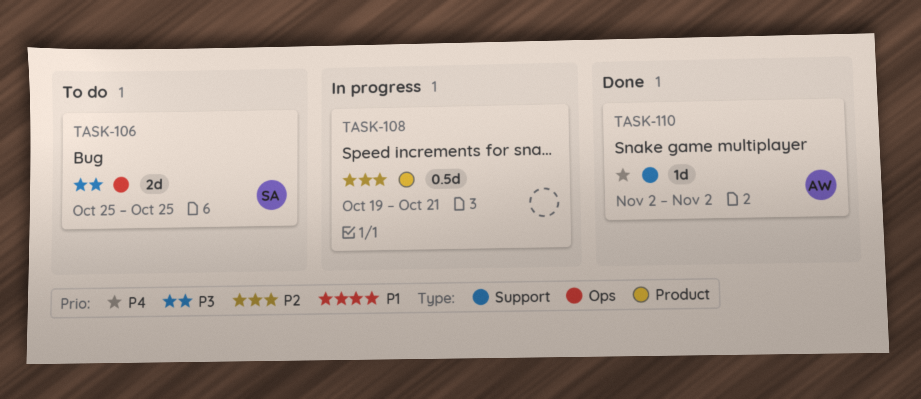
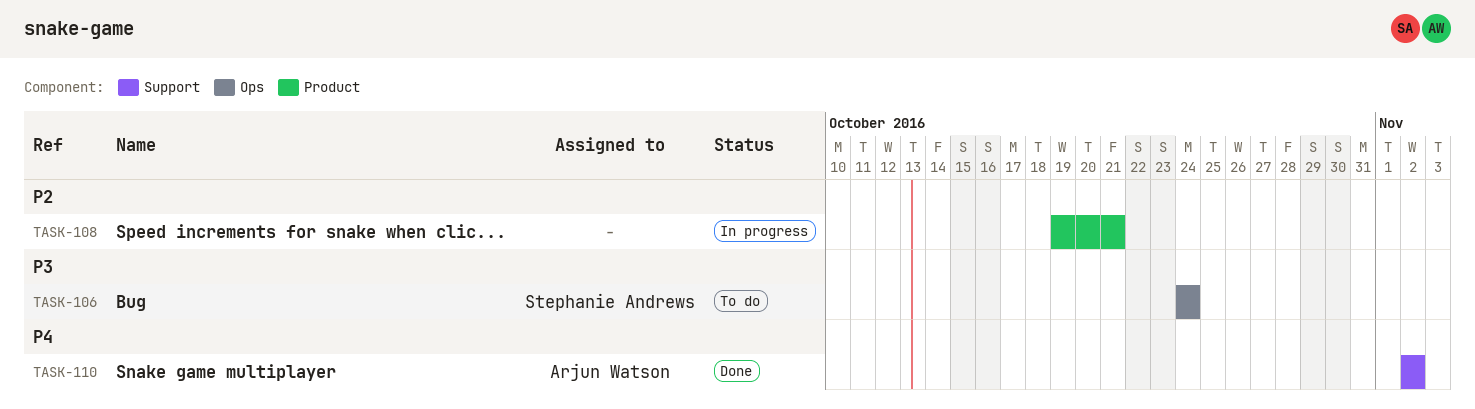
TASK-106, start: Oct 25 -> Oct 24
TASK-106, due: Oct 25 -> Oct 24

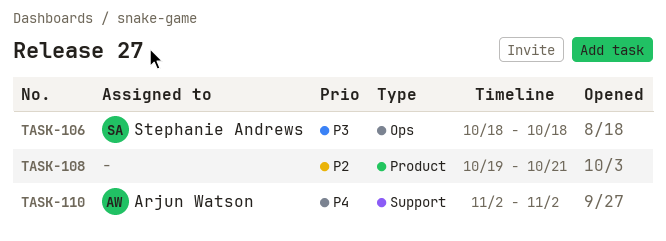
TASK-106, start: Oct 24 -> Oct 18
TASK-106, due: Oct 24 -> Oct 18

